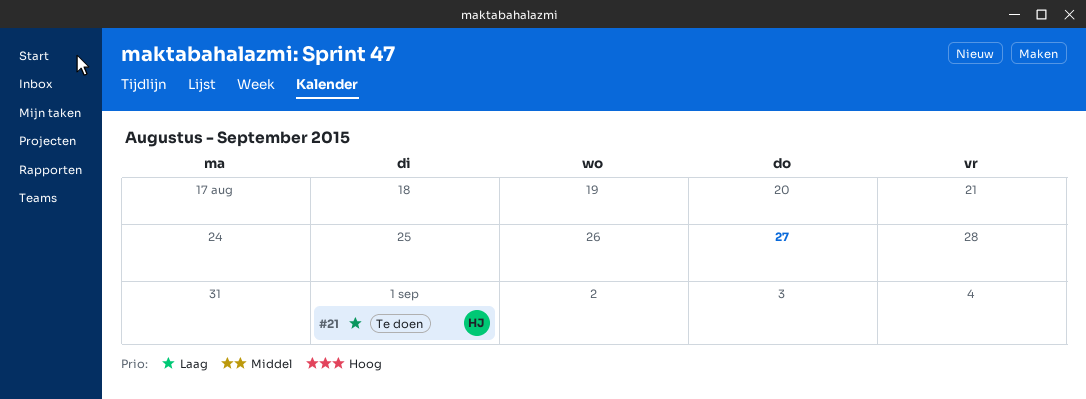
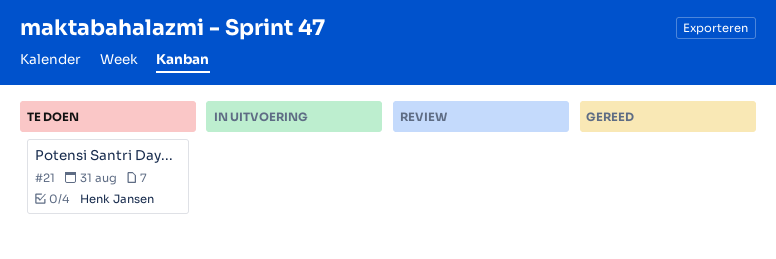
#21, due: Sep 1 -> Aug 31

